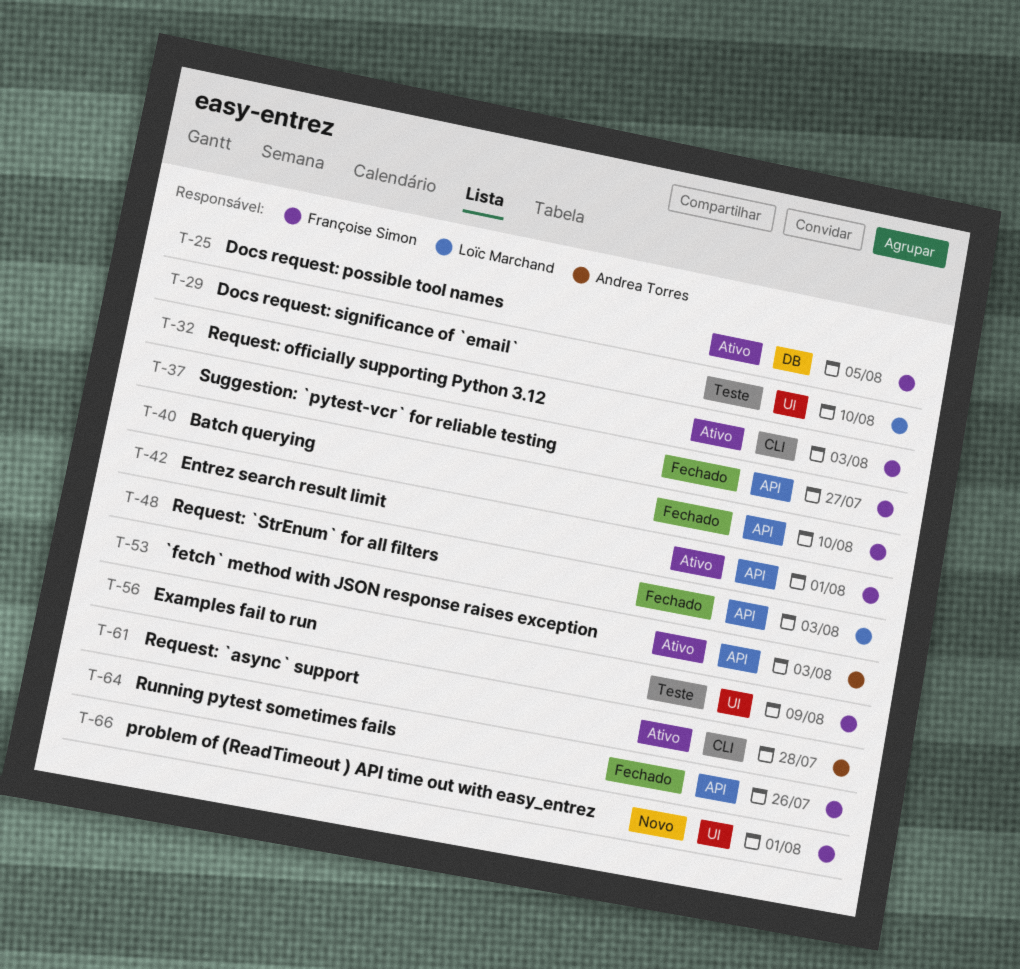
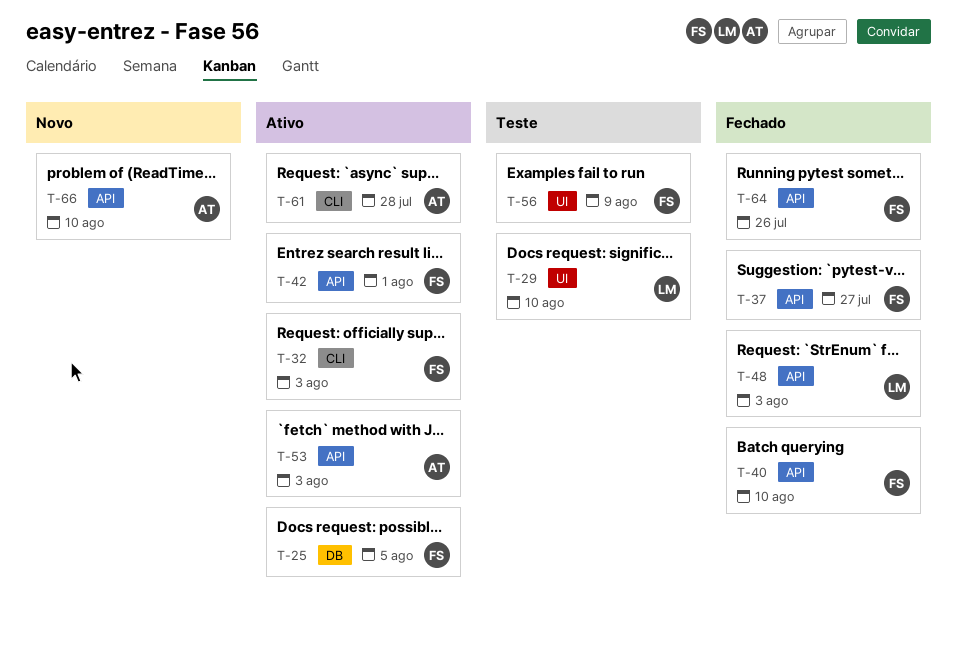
T-66, owner: Françoise Simon -> Andrea Torres
T-66, label: UI -> API
T-66, due: Aug 1 -> Aug 10

